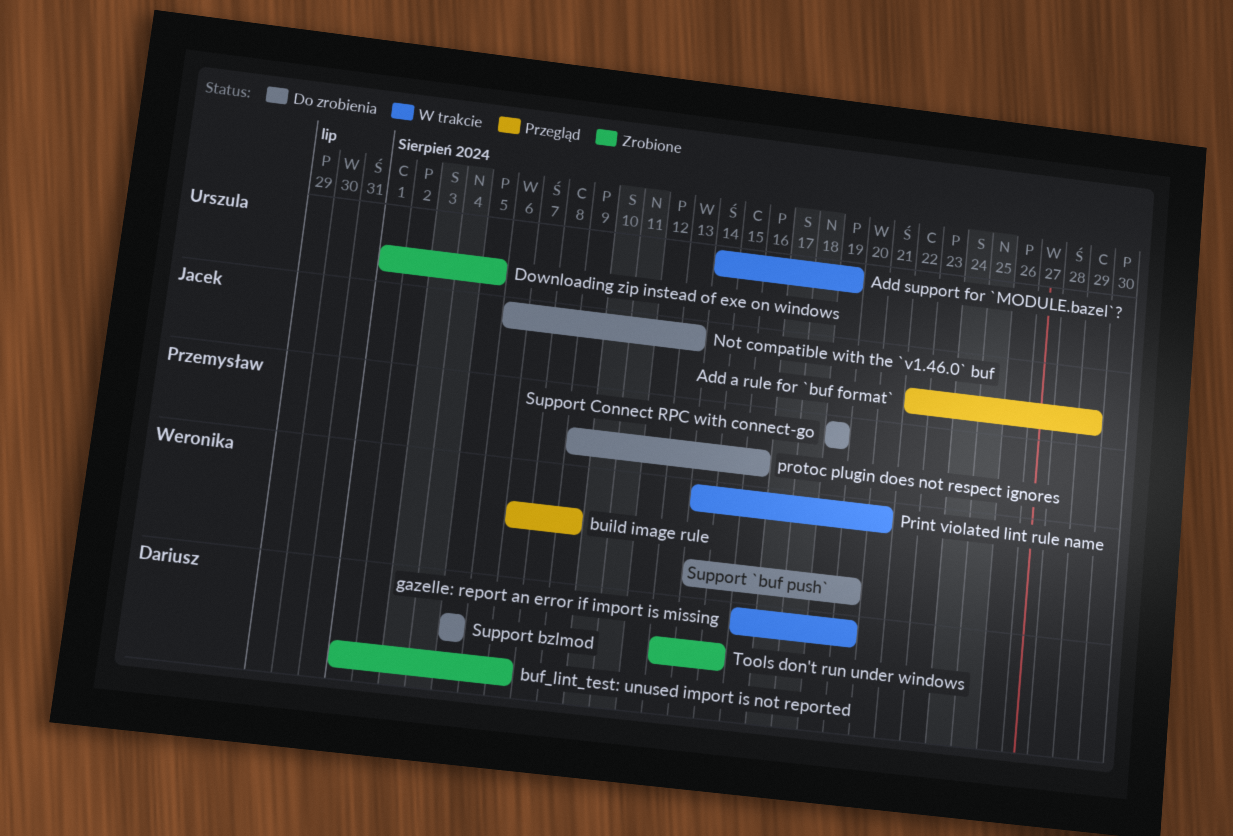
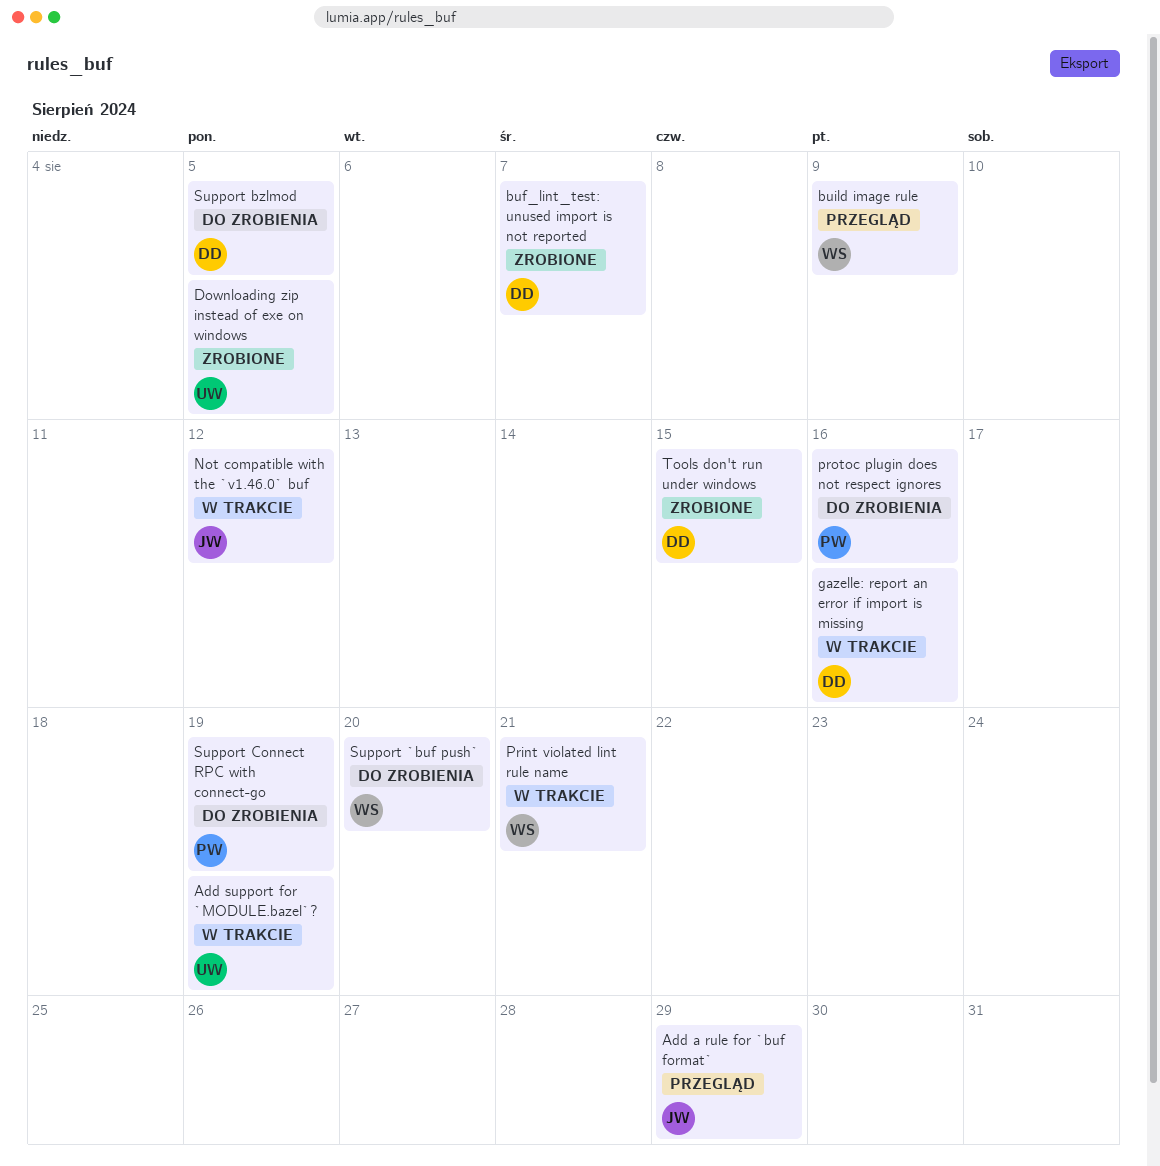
gazelle: report an error if import is missing, due: Aug 20 -> Aug 16
Not compatible with the `v1.46.0` buf, status: Do zrobienia -> W trakcie
Not compatible with the `v1.46.0` buf, due: Aug 13 -> Aug 12

